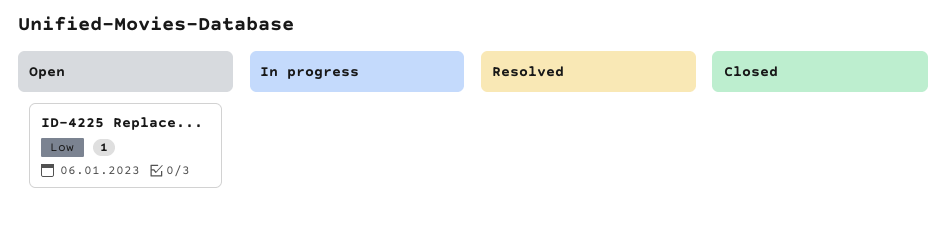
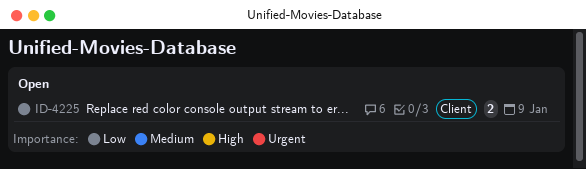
ID-4225, estimate: 1 -> 2
ID-4225, due: Jan 6 -> Jan 9

